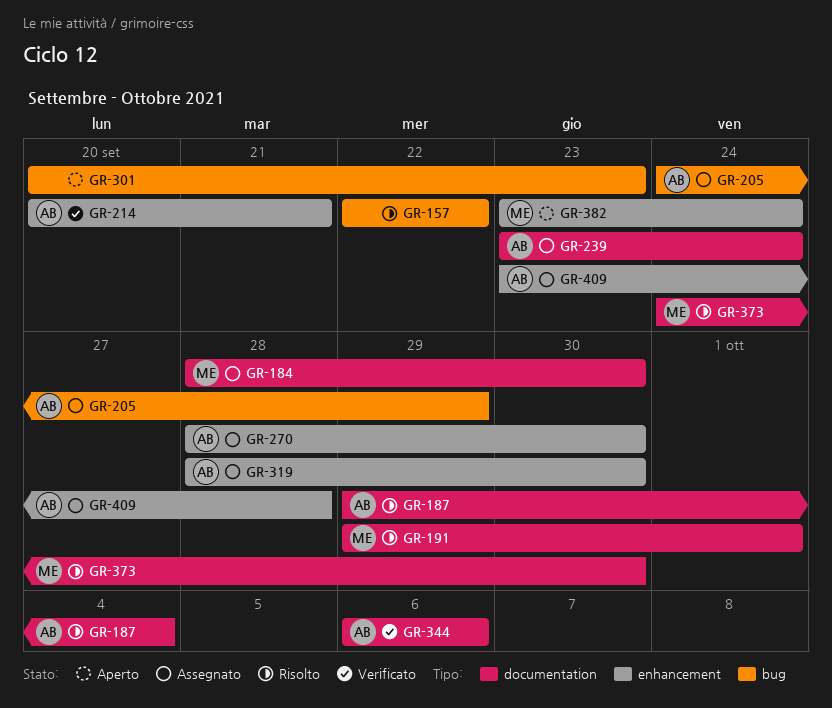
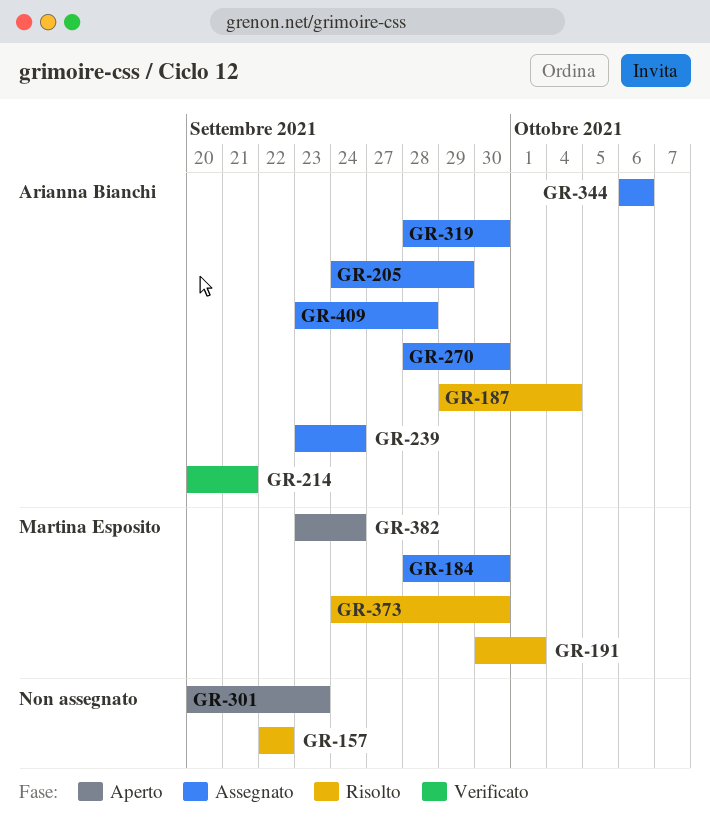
GR-191, start: Sep 29 -> Sep 30
GR-344, status: Verificato -> Assegnato

